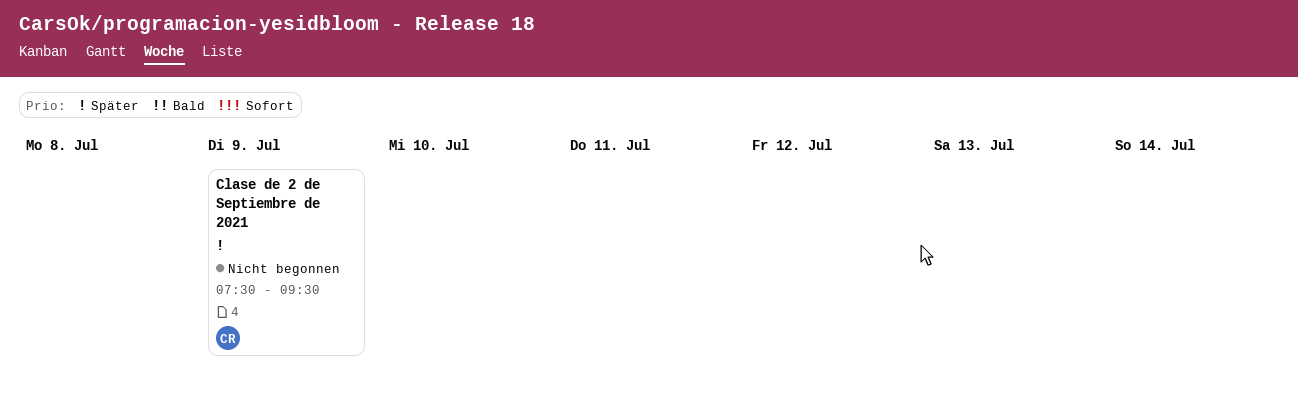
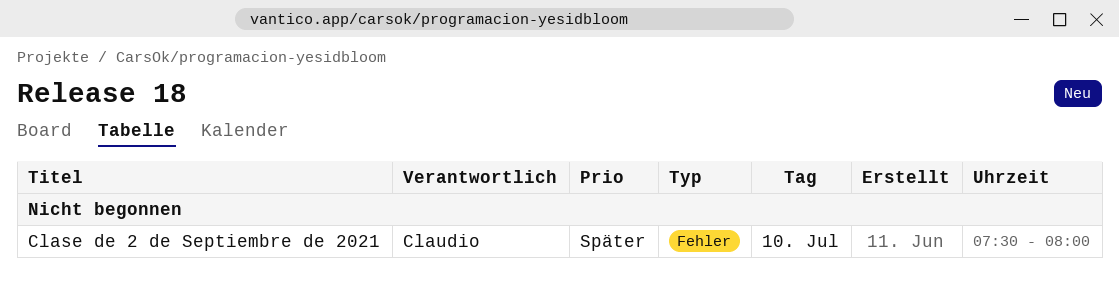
Clase de 2 de Septiembre de 2021, day: Jul 9 -> Jul 10
Clase de 2 de Septiembre de 2021, ends: 09:30 -> 08:00

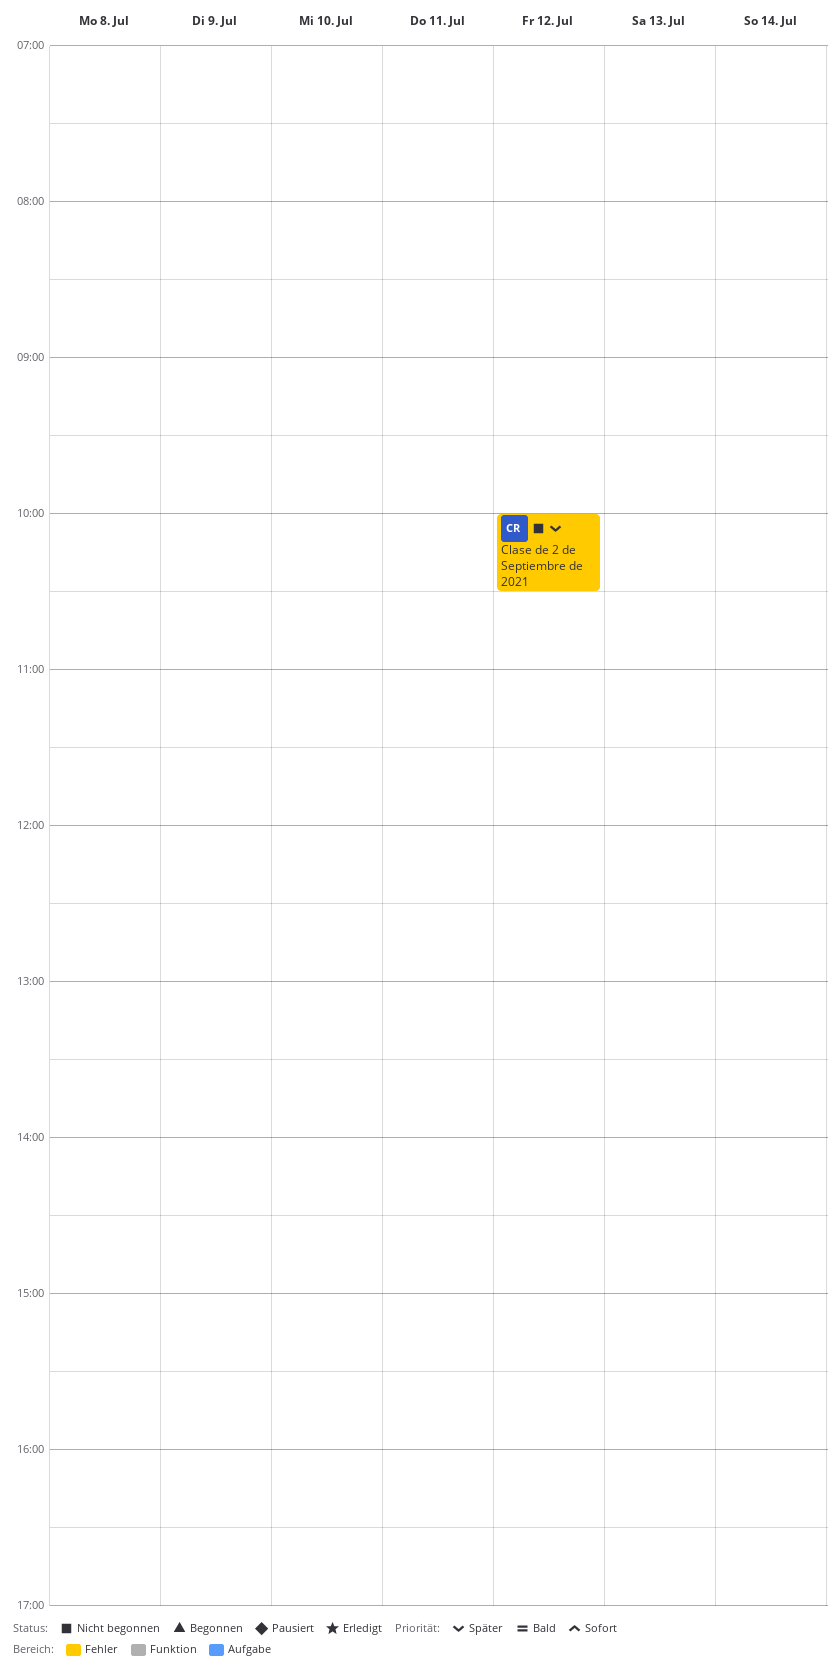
Clase de 2 de Septiembre de 2021, day: Jul 10 -> Jul 12
Clase de 2 de Septiembre de 2021, begins: 07:30 -> 10:00
Clase de 2 de Septiembre de 2021, ends: 08:00 -> 10:30

